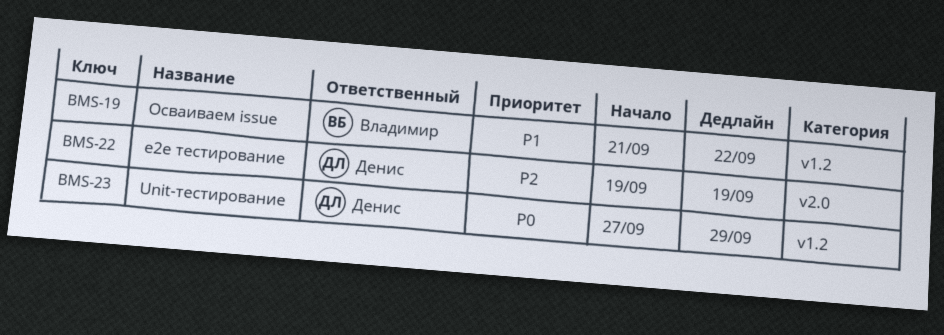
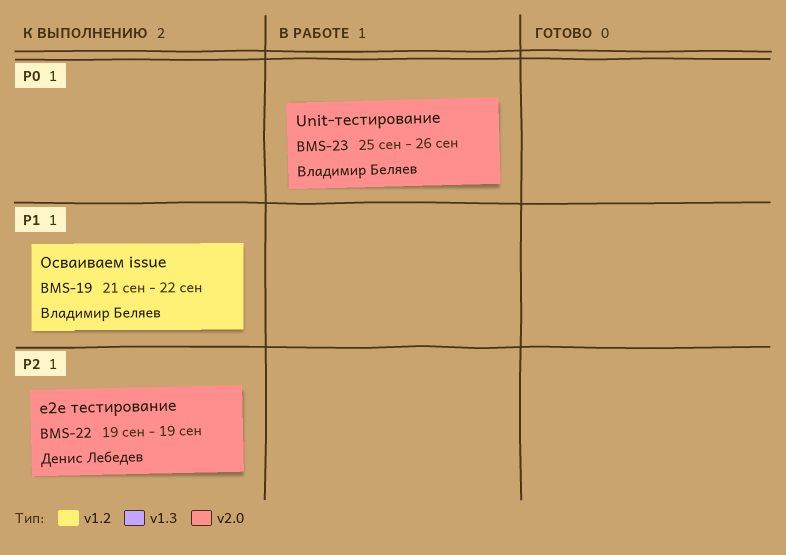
BMS-23, owner: Денис Лебедев -> Владимир Беляев
BMS-23, label: v1.2 -> v2.0
BMS-23, start: Sep 27 -> Sep 25
BMS-23, due: Sep 29 -> Sep 26

